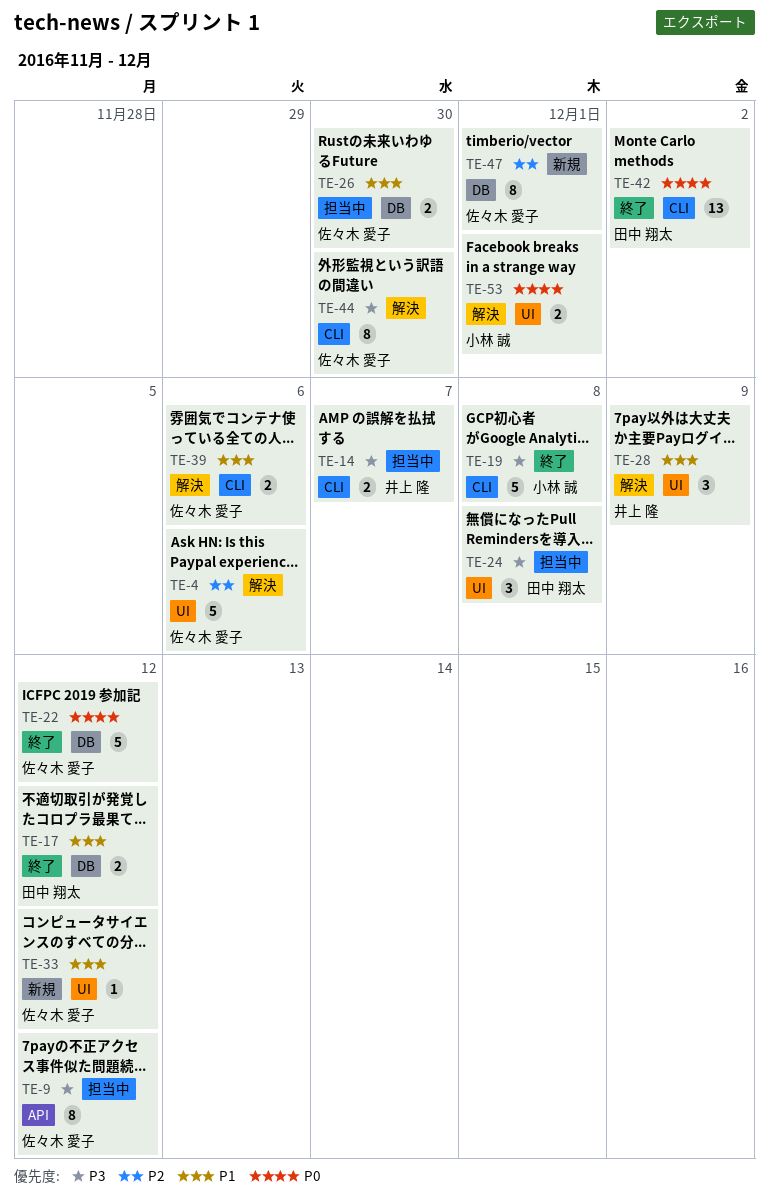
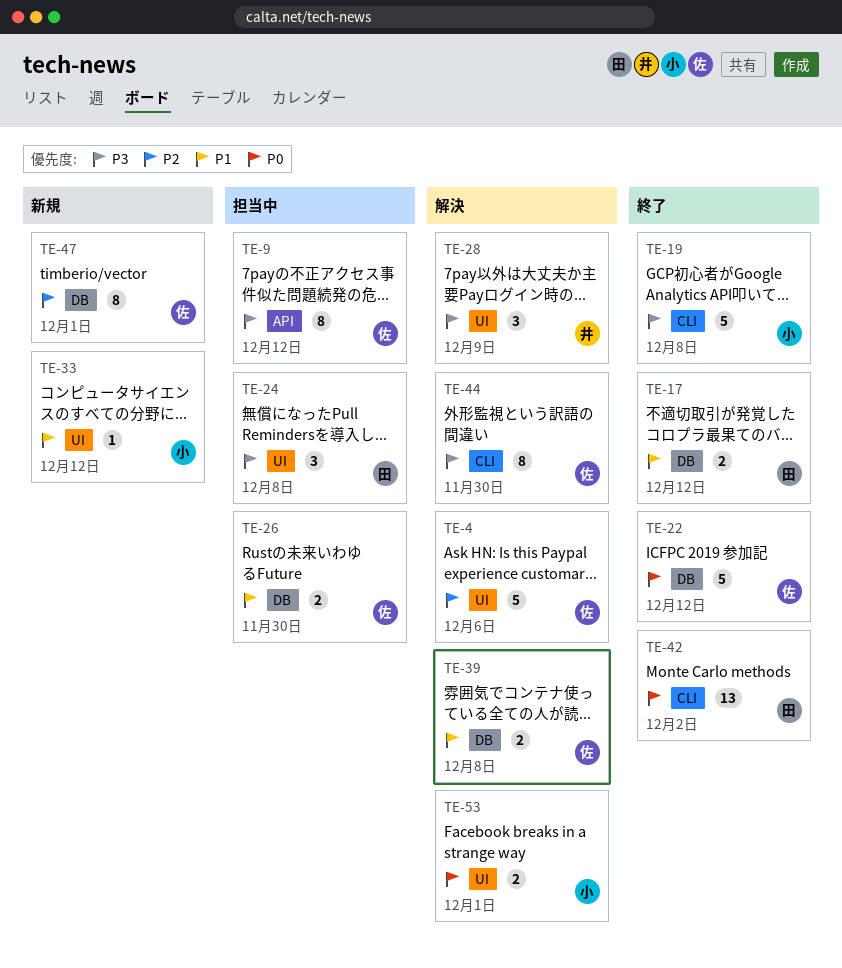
TE-14: present -> none
TE-28, priority: P1 -> P3
TE-33, owner: 佐々木 愛子 -> 小林 誠
TE-39, label: CLI -> DB
TE-39, due: Dec 6 -> Dec 8

